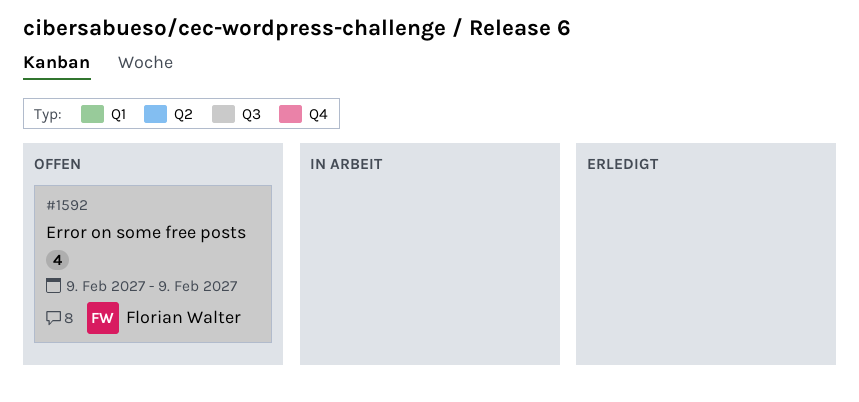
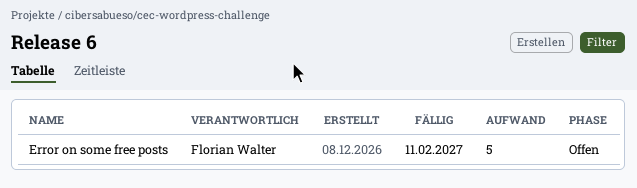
Error on some free posts, estimate: 4 -> 5
Error on some free posts, due: Feb 9 -> Feb 11

